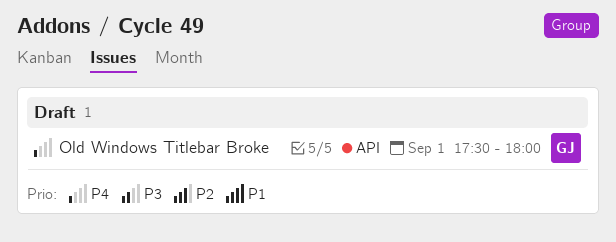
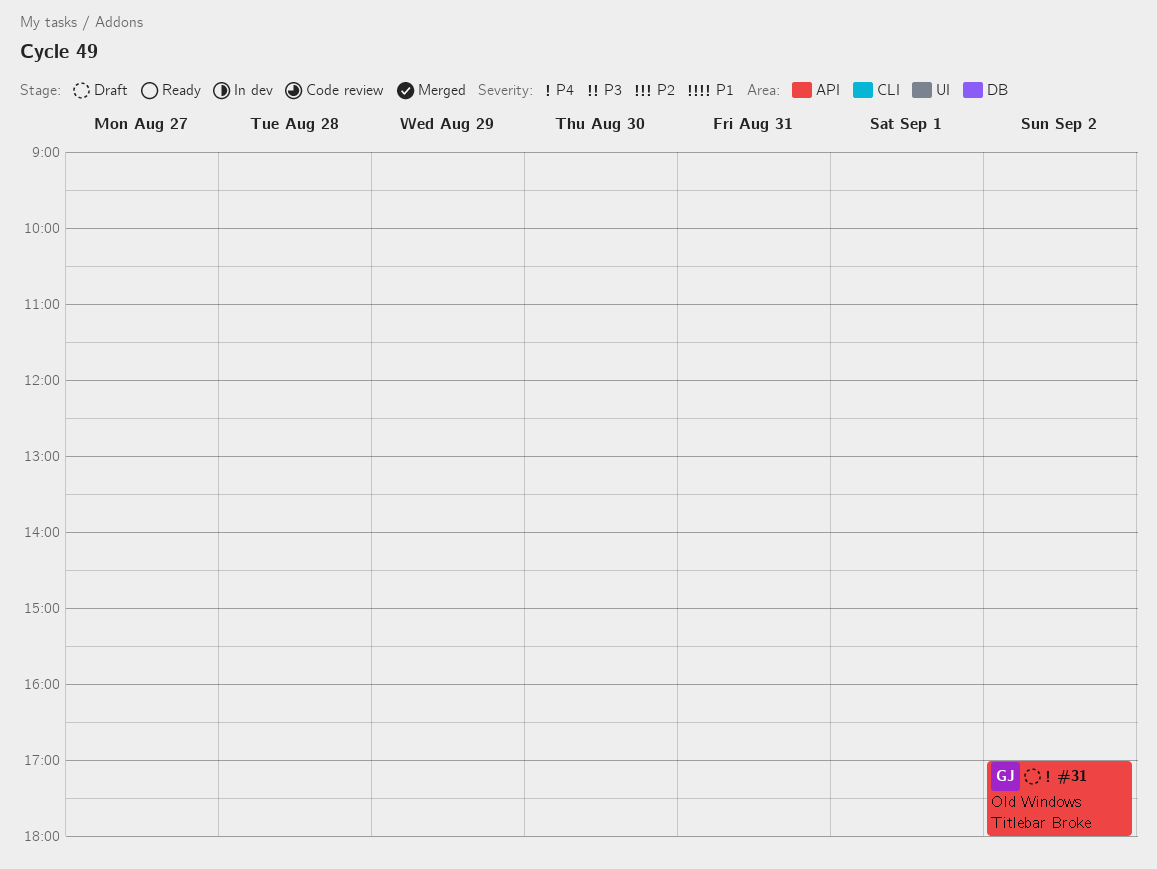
Old Windows Titlebar Broke, day: Sep 1 -> Sep 2
Old Windows Titlebar Broke, begins: 17:30 -> 17:00

